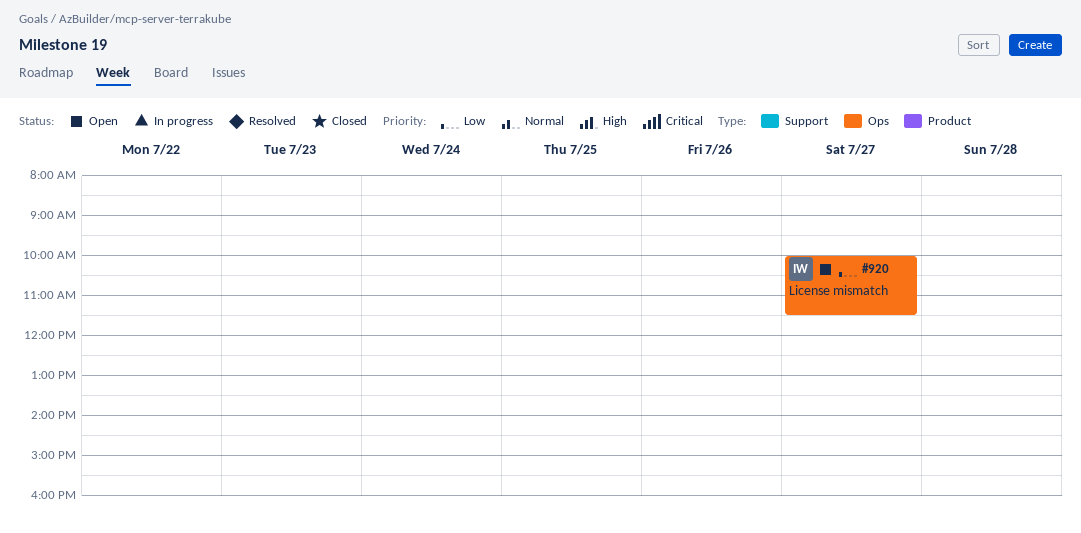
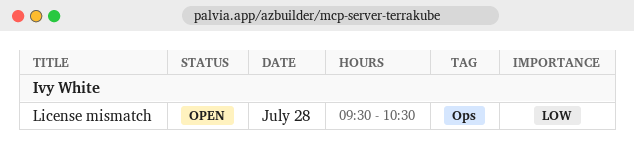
License mismatch, day: Jul 27 -> Jul 28
License mismatch, begins: 10:00 -> 09:30
License mismatch, ends: 11:30 -> 10:30

